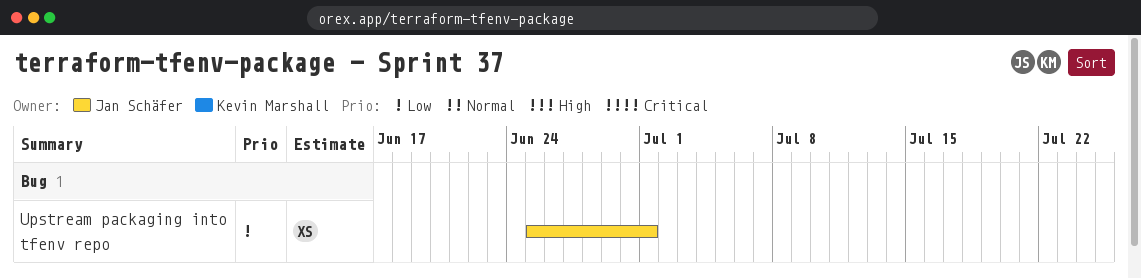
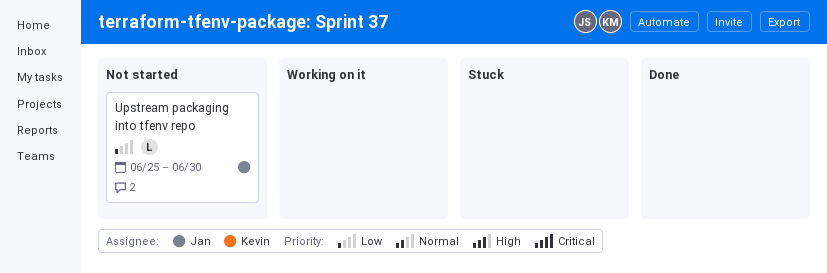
Upstream packaging into tfenv repo, estimate: XS -> L
Upstream packaging into tfenv repo, due: Jul 1 -> Jun 30

